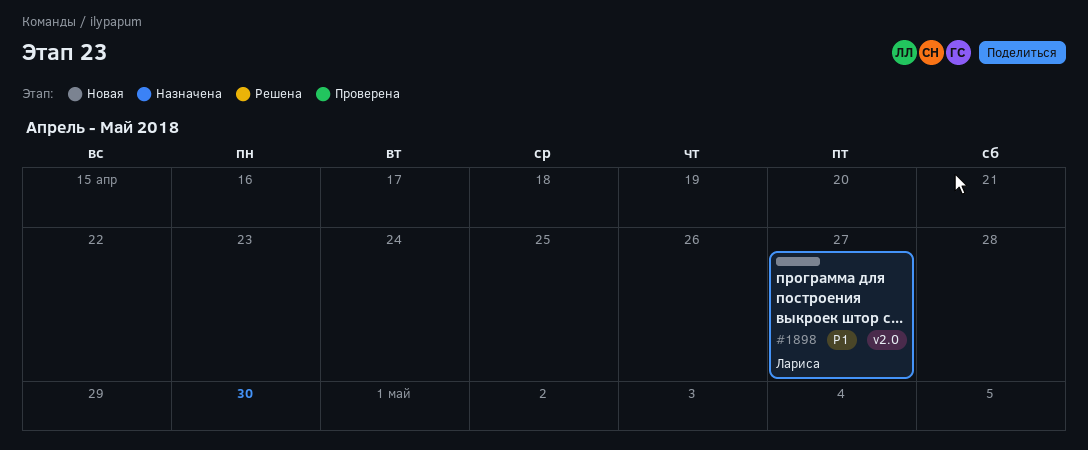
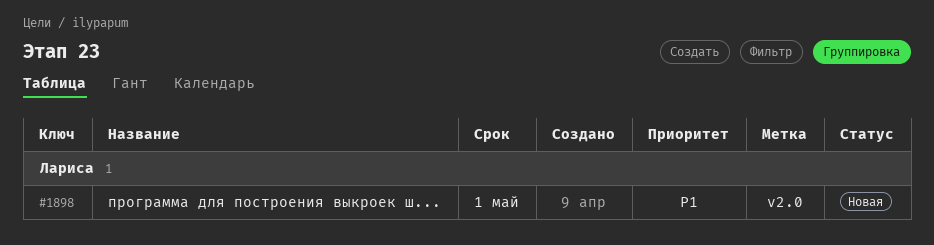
#1898, due: Apr 27 -> May 1

